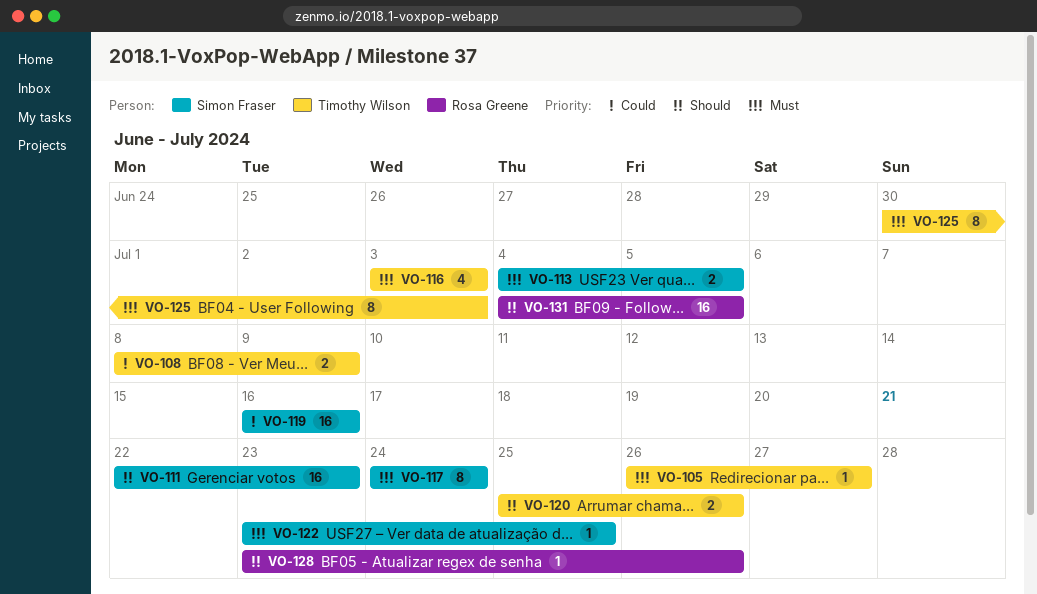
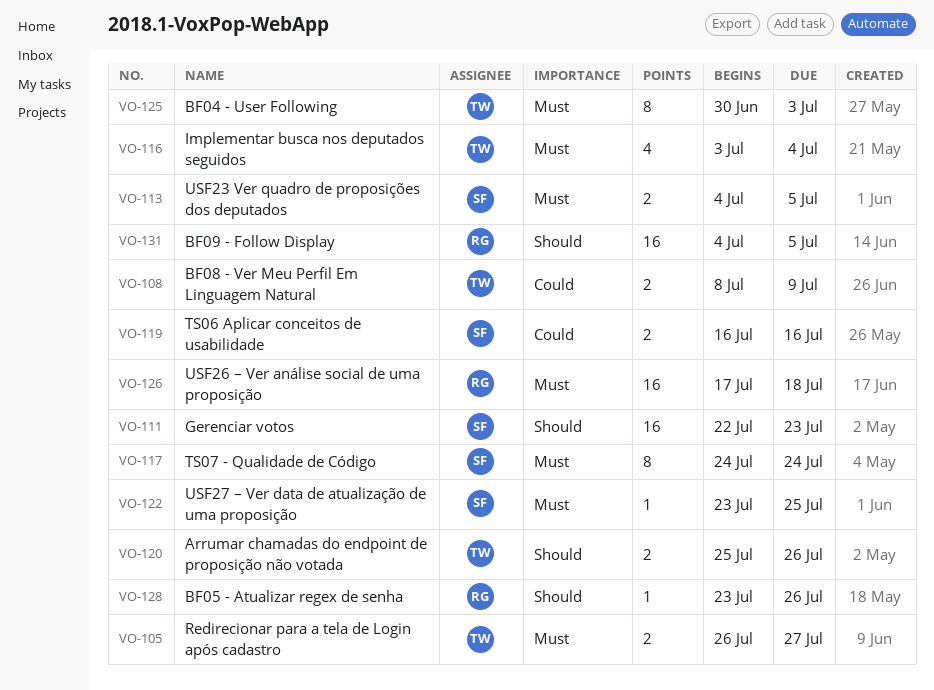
VO-105, estimate: 1 -> 2
VO-116, due: Jul 3 -> Jul 4
VO-119, estimate: 16 -> 2
VO-126: none -> present

